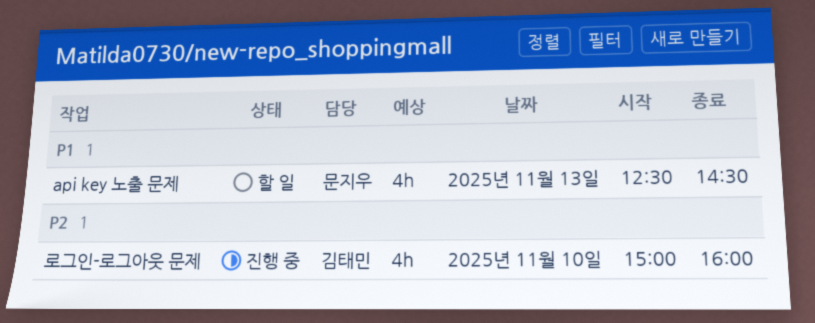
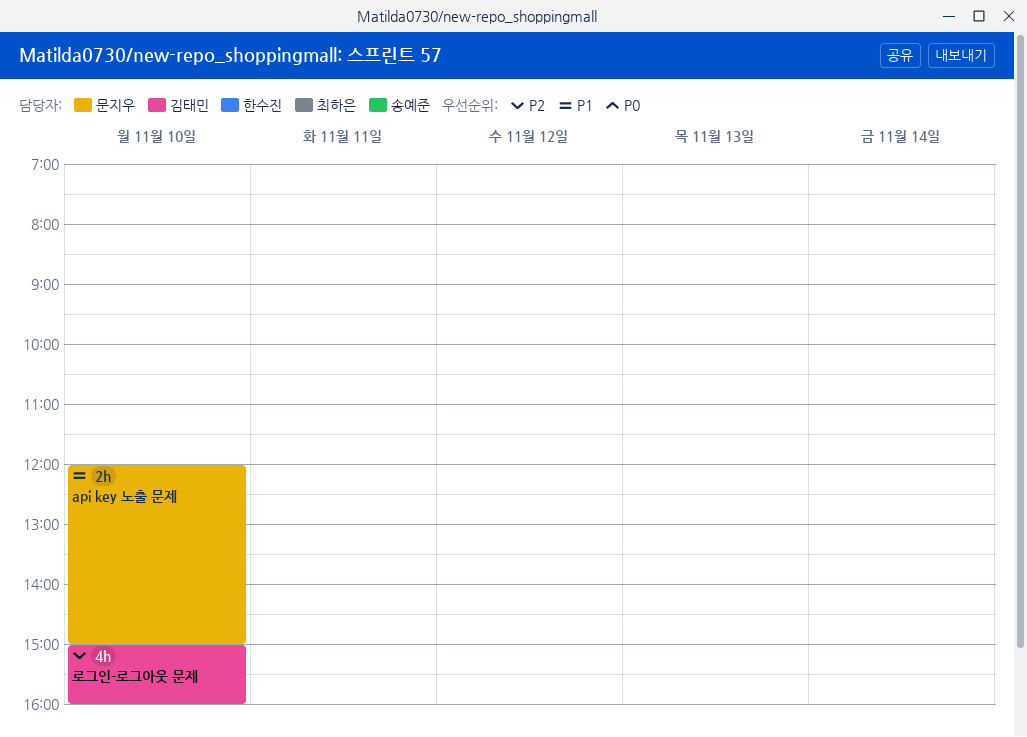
api key 노출 문제, estimate: 4h -> 2h
api key 노출 문제, day: Nov 13 -> Nov 10
api key 노출 문제, begins: 12:30 -> 12:00
api key 노출 문제, ends: 14:30 -> 15:00

